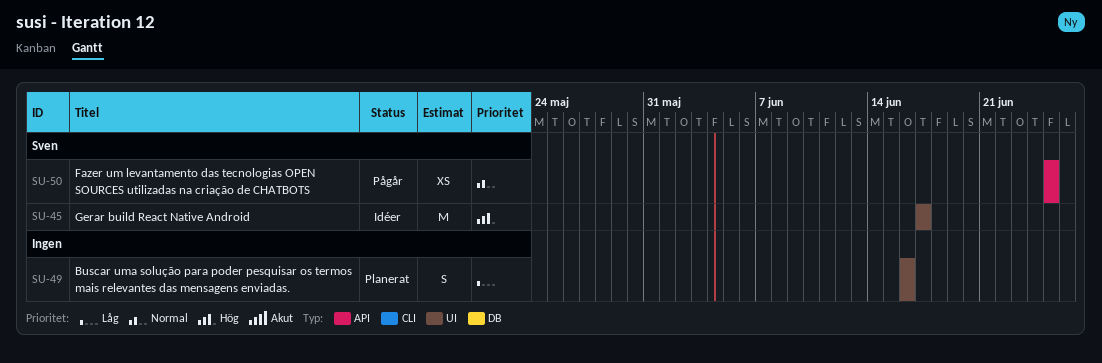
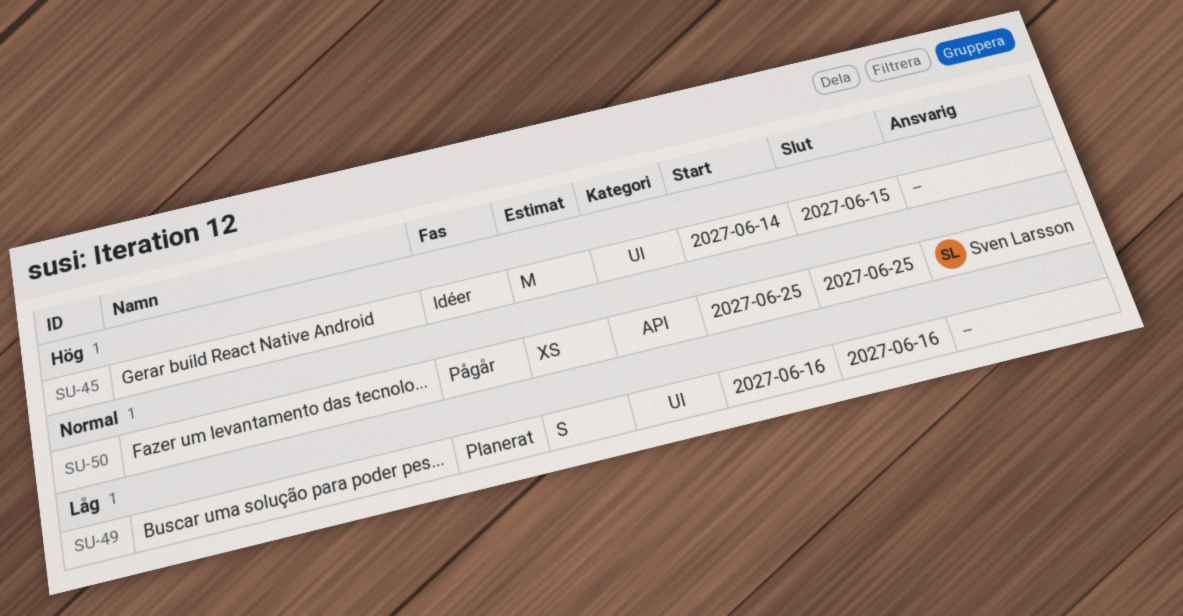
SU-45, owner: Sven Larsson -> none
SU-45, start: Jun 17 -> Jun 14
SU-45, due: Jun 17 -> Jun 15

